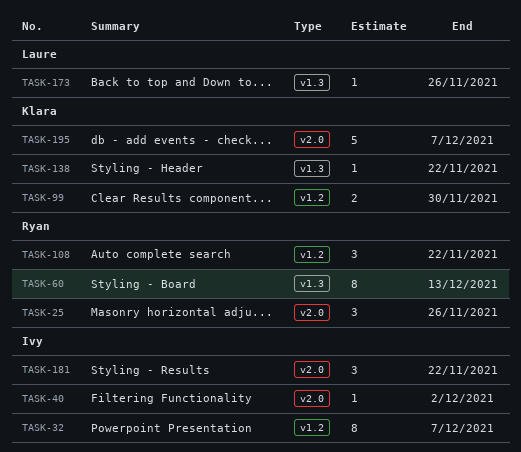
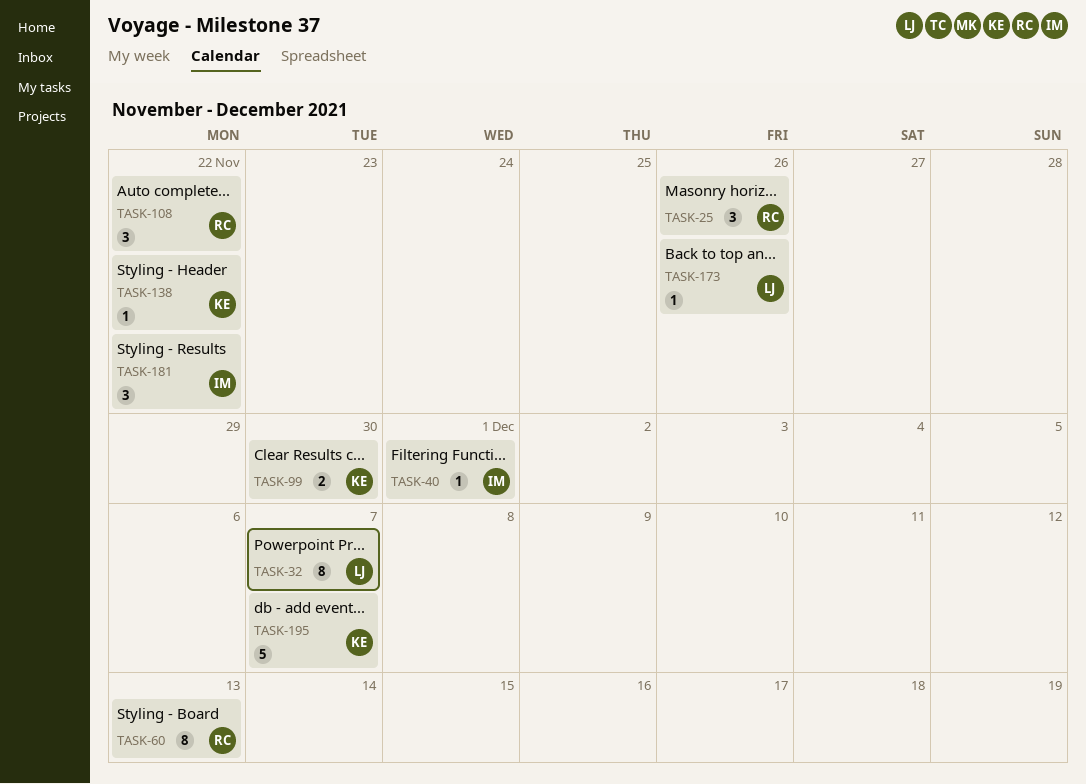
TASK-32, owner: Ivy -> Laure
TASK-40, due: Dec 2 -> Dec 1

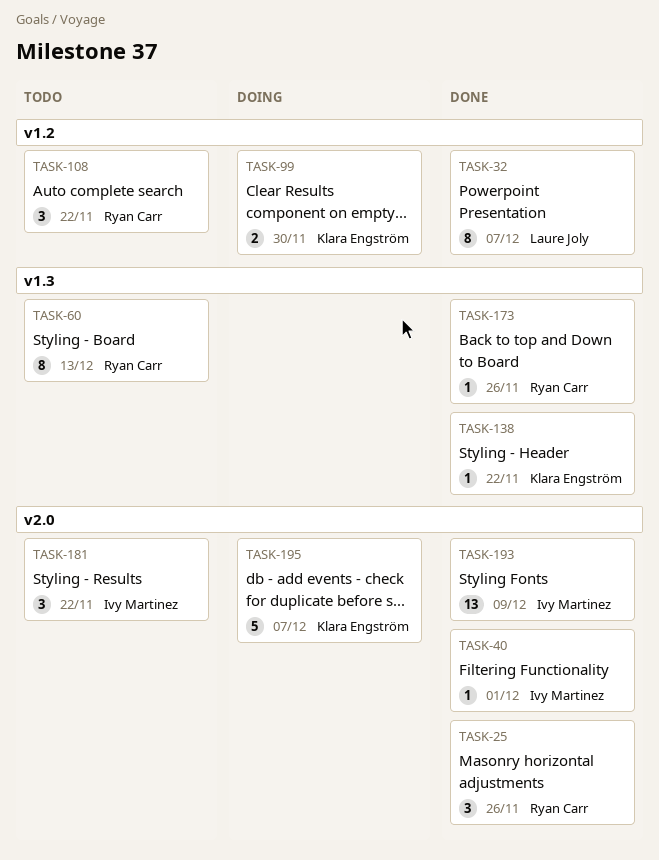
TASK-173, owner: Laure Joly -> Ryan Carr
TASK-193: none -> present

